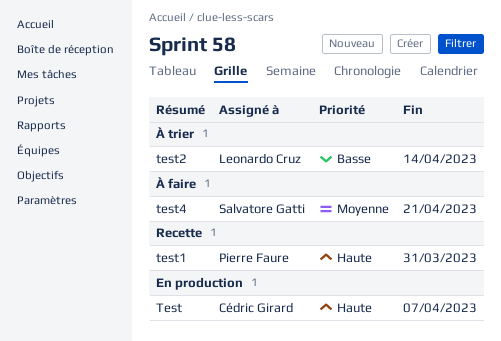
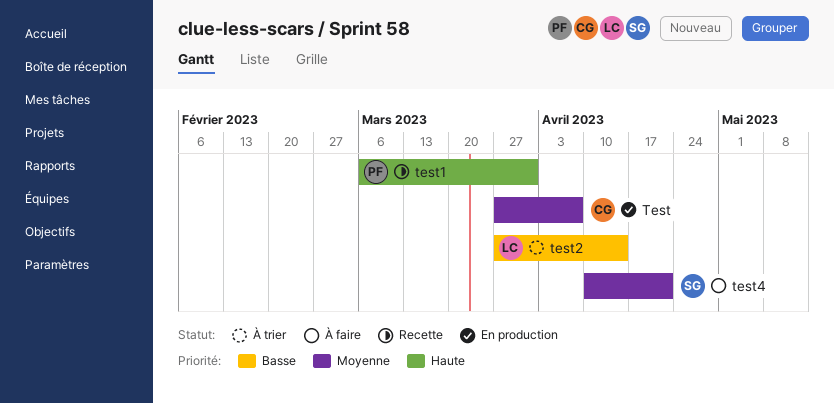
Test, priority: Haute -> Moyenne

